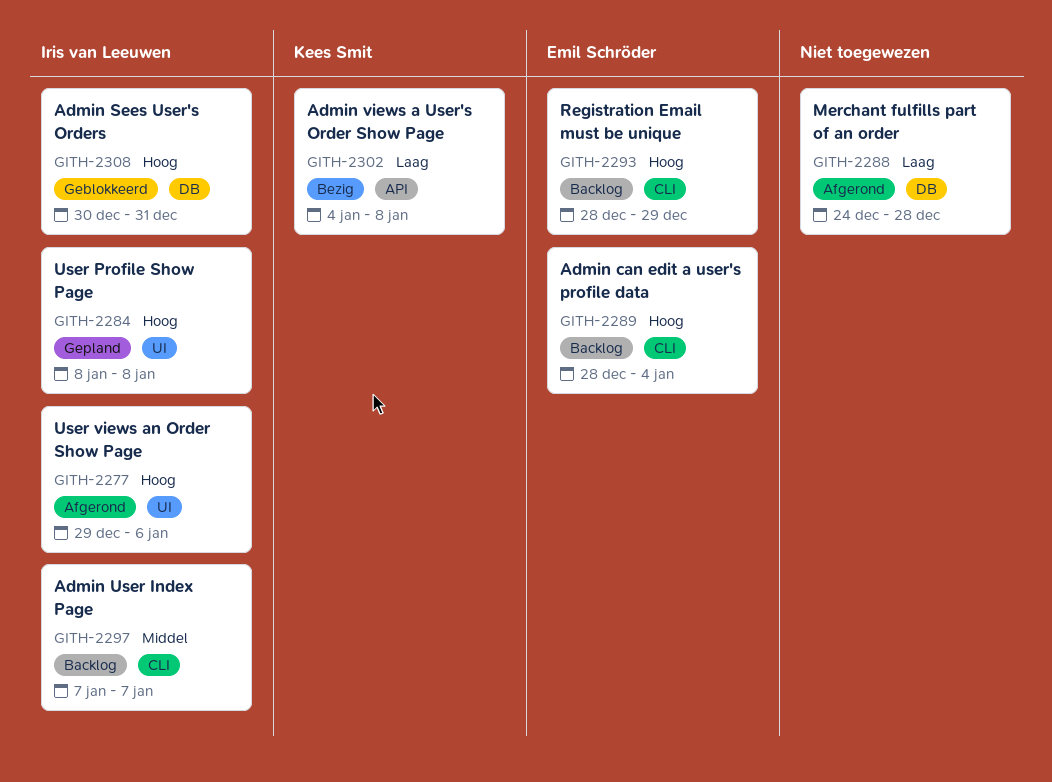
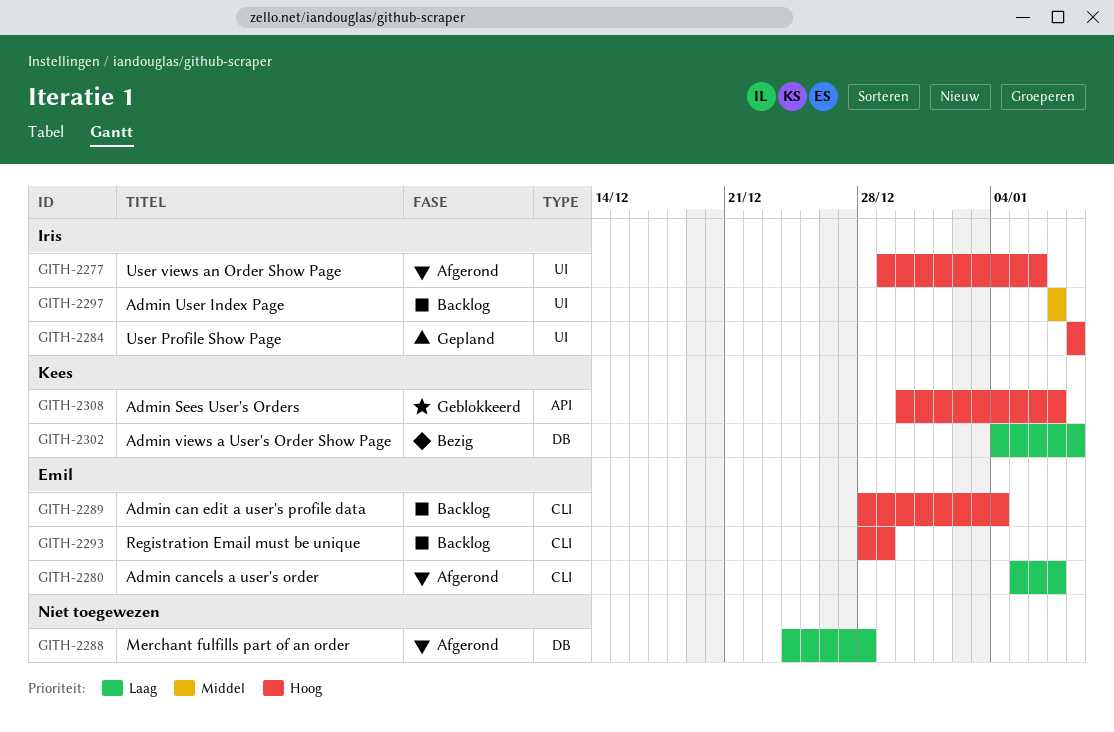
GITH-2280: none -> present
GITH-2297, label: CLI -> UI
GITH-2302, label: API -> DB
GITH-2308, owner: Iris van Leeuwen -> Kees Smit
GITH-2308, label: DB -> API
GITH-2308, due: Dec 31 -> Jan 7

